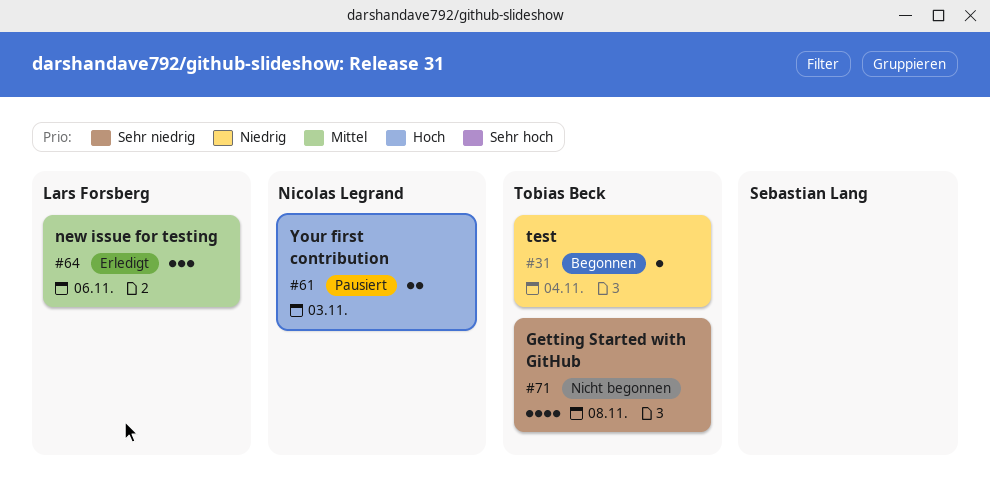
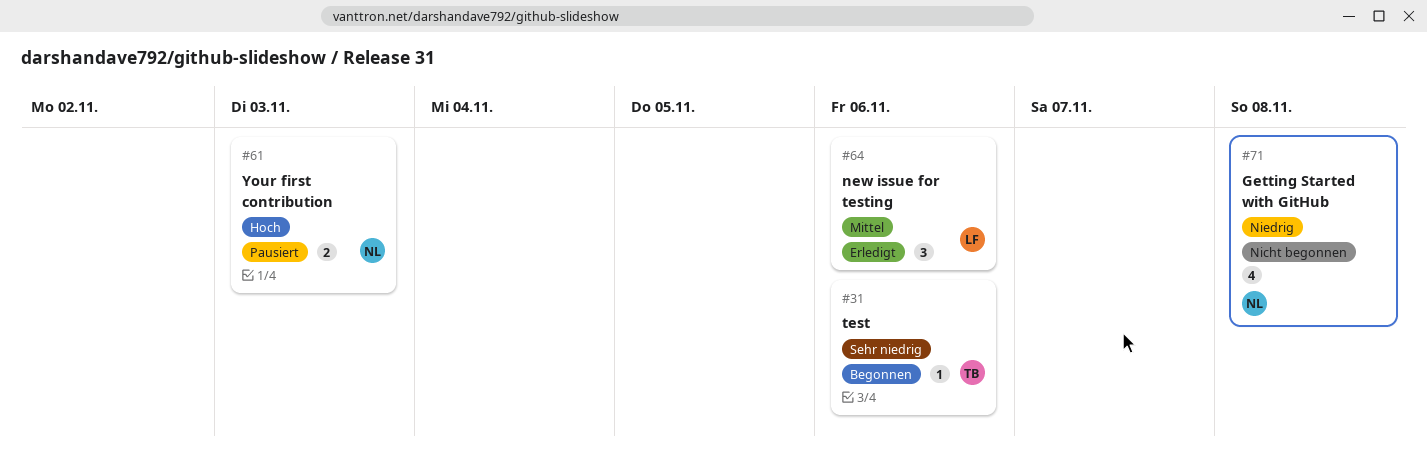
#31, priority: Niedrig -> Sehr niedrig
#31, due: Nov 4 -> Nov 6
#71, owner: Tobias Beck -> Nicolas Legrand
#71, priority: Sehr niedrig -> Niedrig

